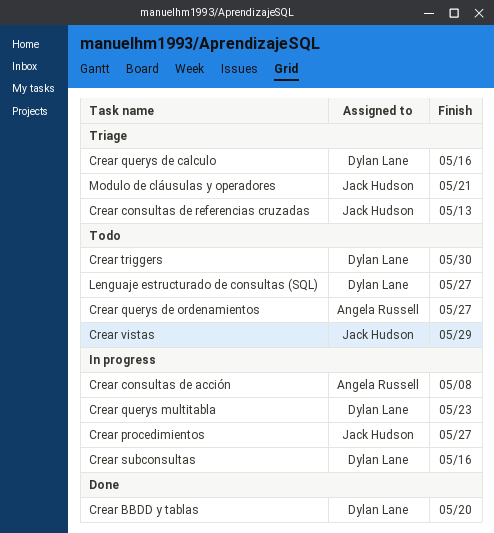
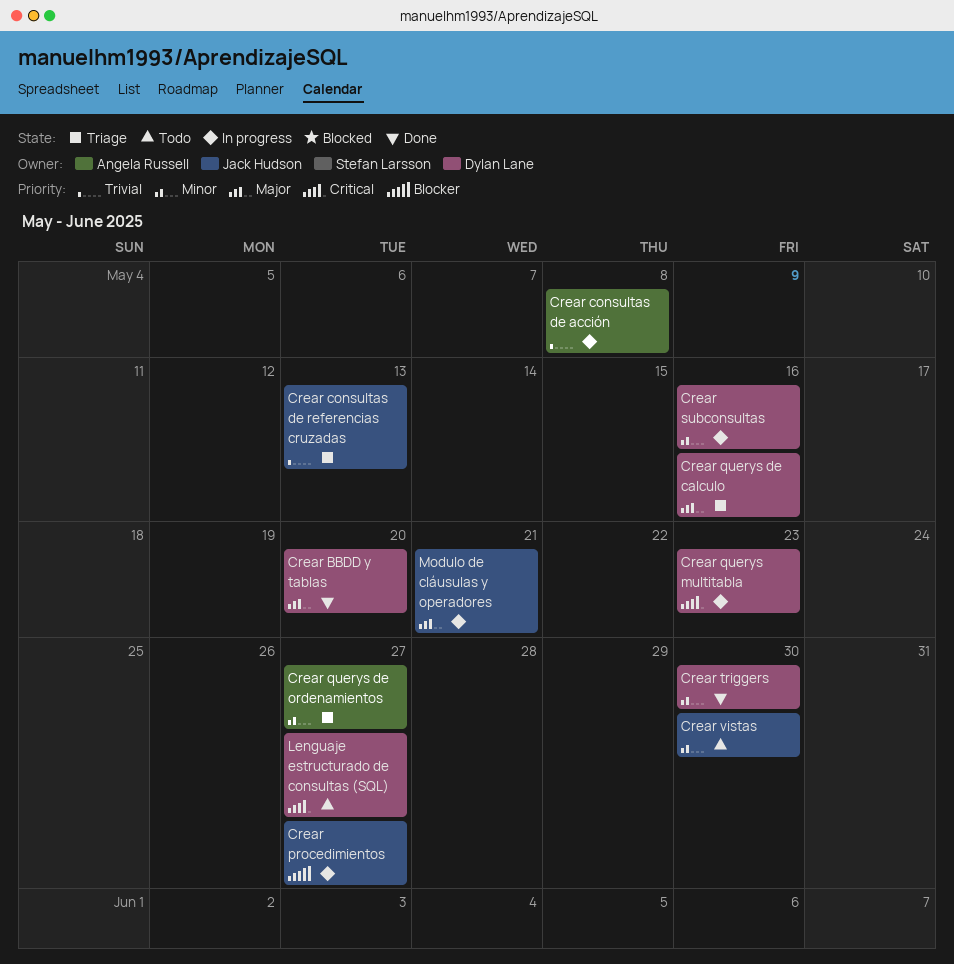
Crear querys de ordenamientos, status: Todo -> Triage
Crear triggers, status: Todo -> Done
Crear vistas, due: May 29 -> May 30
Modulo de cláusulas y operadores, status: Triage -> In progress

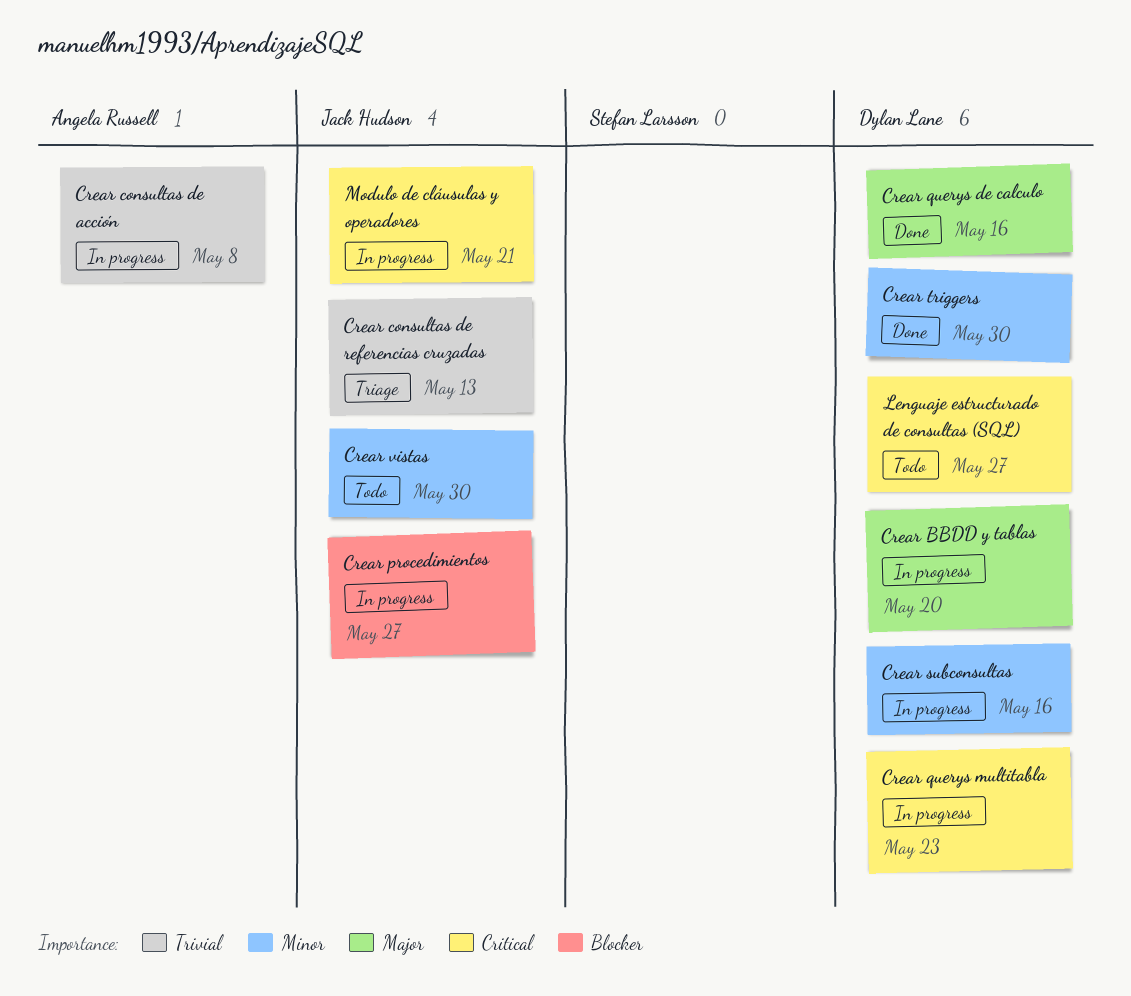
Crear BBDD y tablas, status: Done -> In progress
Crear querys de calculo, status: Triage -> Done
Crear querys de ordenamientos: present -> none
Modulo de cláusulas y operadores, priority: Major -> Critical

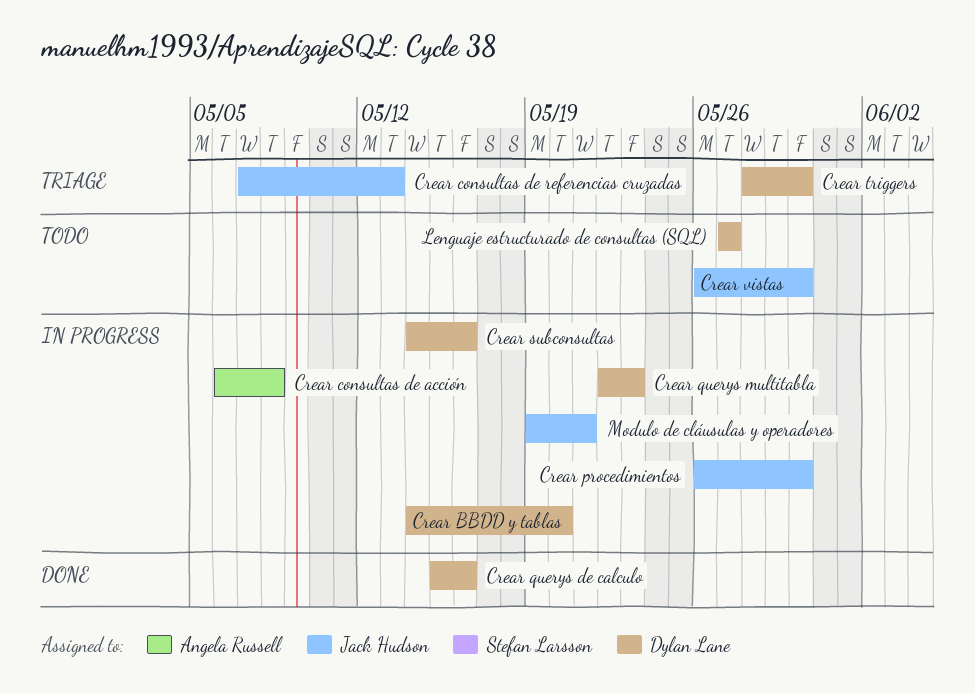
Crear procedimientos, due: May 27 -> May 30
Crear triggers, status: Done -> Triage

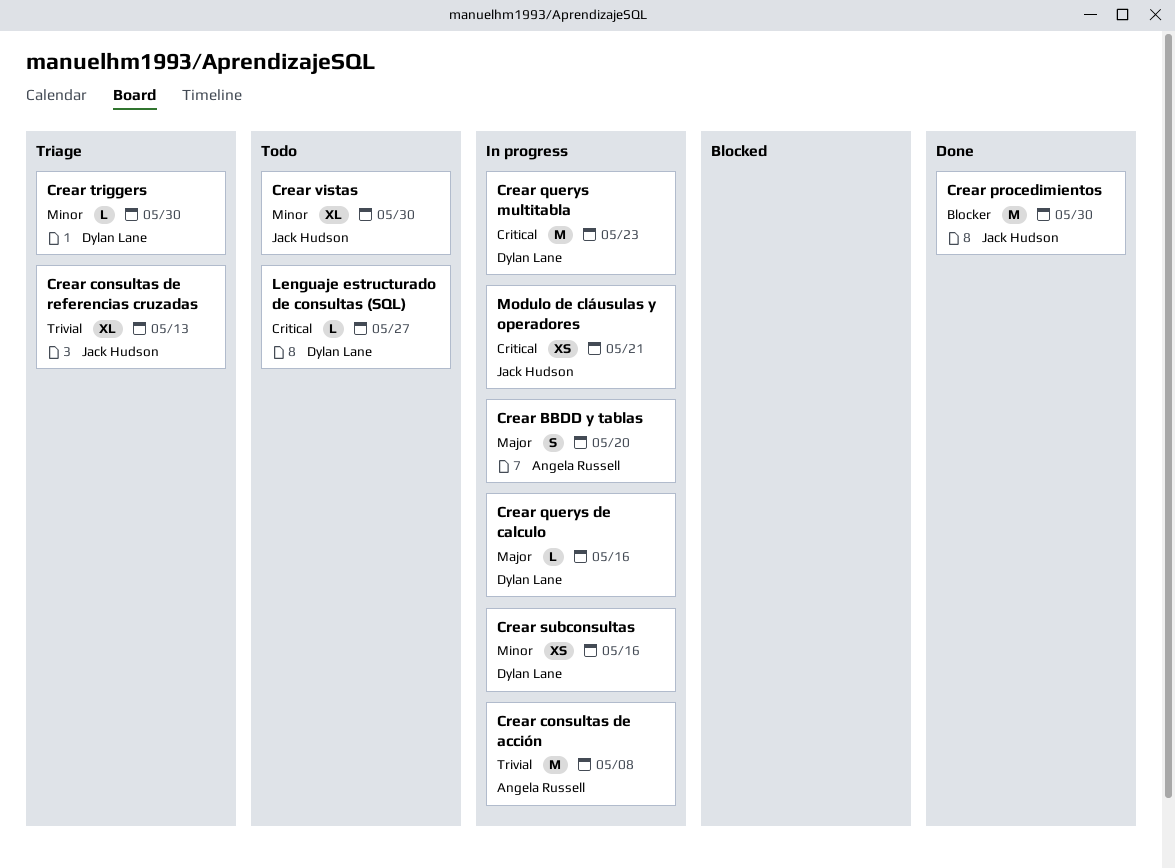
Crear BBDD y tablas, owner: Dylan Lane -> Angela Russell
Crear procedimientos, status: In progress -> Done
Crear querys de calculo, status: Done -> In progress

